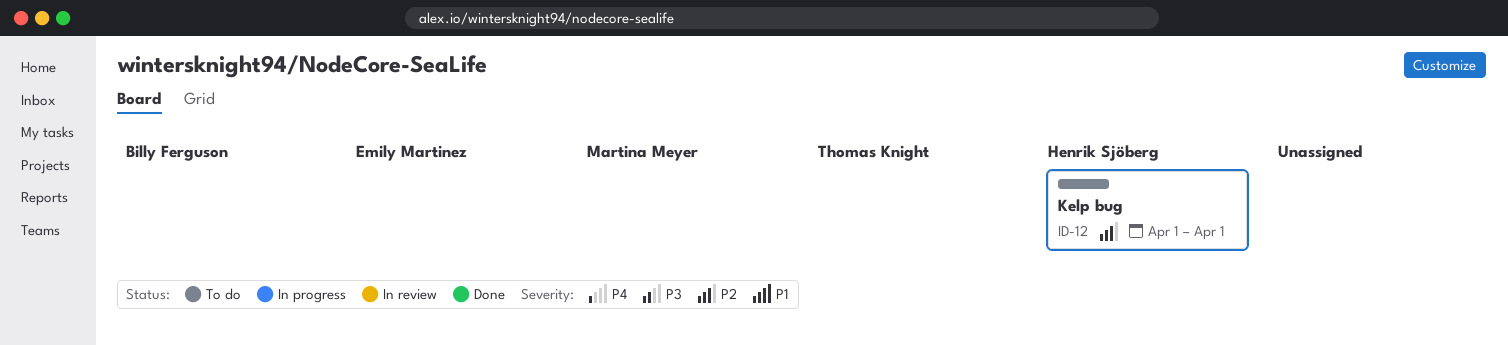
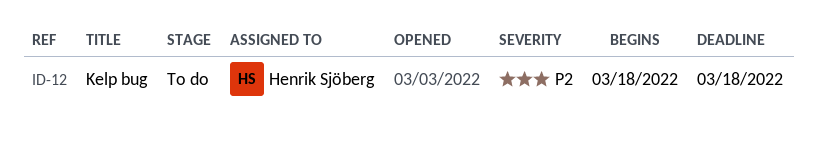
ID-12, start: Apr 1 -> Mar 18
ID-12, due: Apr 1 -> Mar 18

